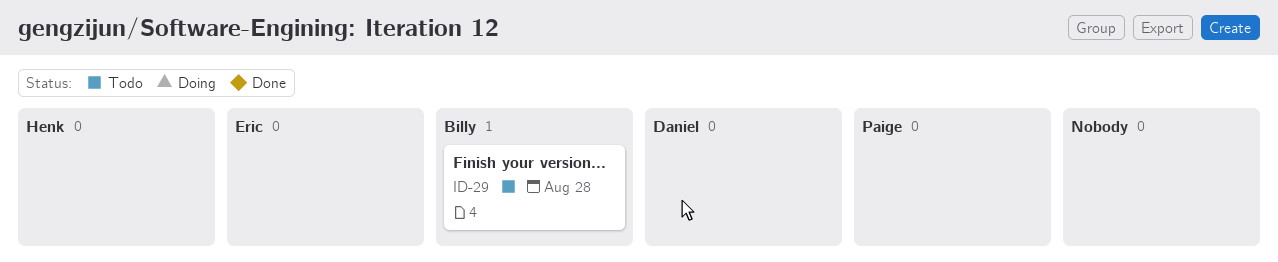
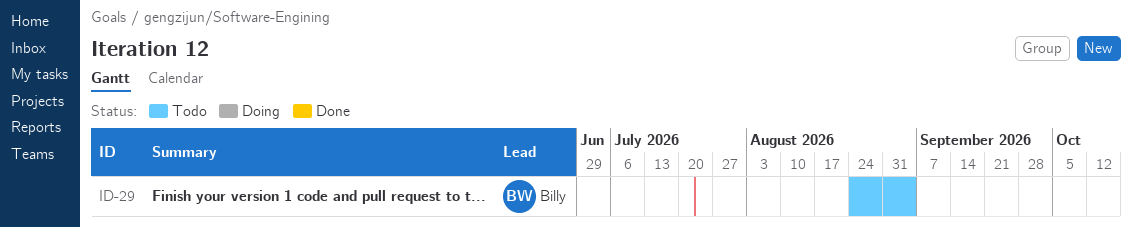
ID-29, due: Aug 28 -> Sep 4

